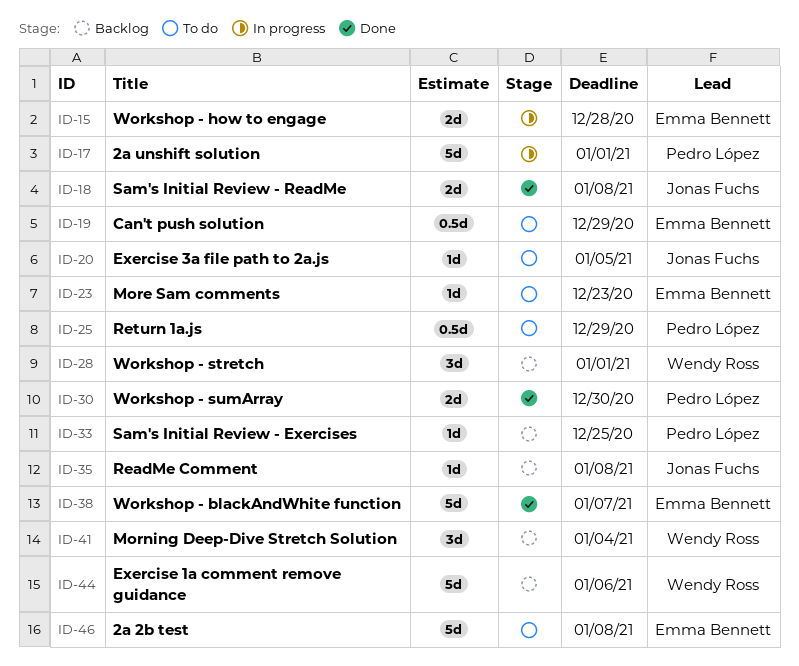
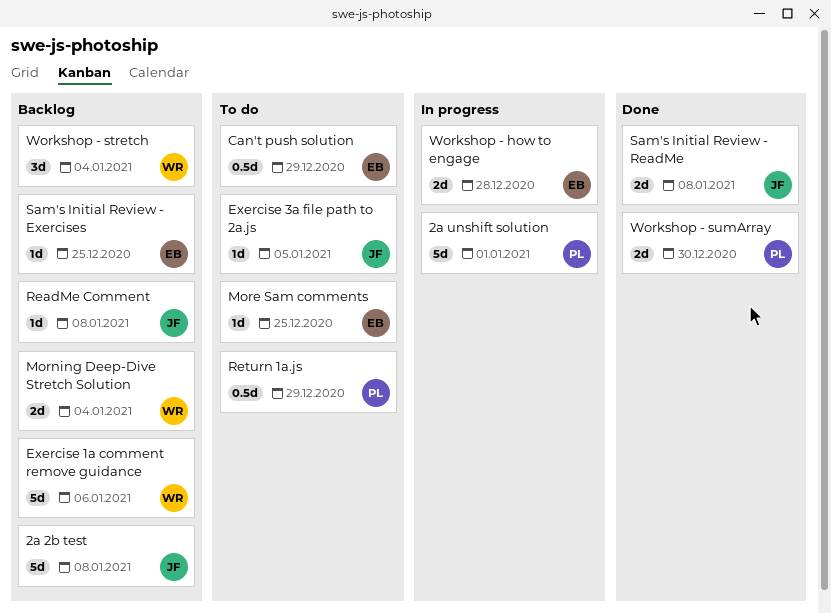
2a 2b test, status: To do -> Backlog
2a 2b test, owner: Emma Bennett -> Jonas Fuchs
More Sam comments, due: Dec 23 -> Dec 25
Morning Deep-Dive Stretch Solution, estimate: 3d -> 2d
Sam's Initial Review - Exercises, owner: Pedro López -> Emma Bennett
Workshop - blackAndWhite function: present -> none
Workshop - stretch, due: Jan 1 -> Jan 4

